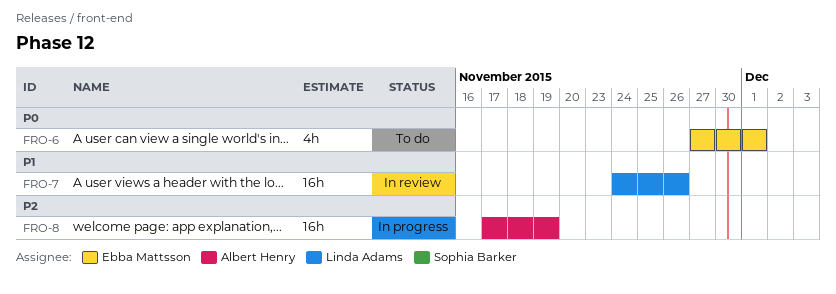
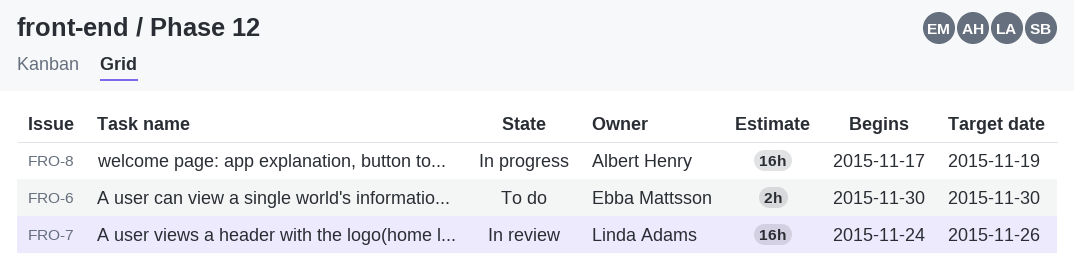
FRO-6, estimate: 4h -> 2h
FRO-6, start: Nov 27 -> Nov 30
FRO-6, due: Dec 1 -> Nov 30

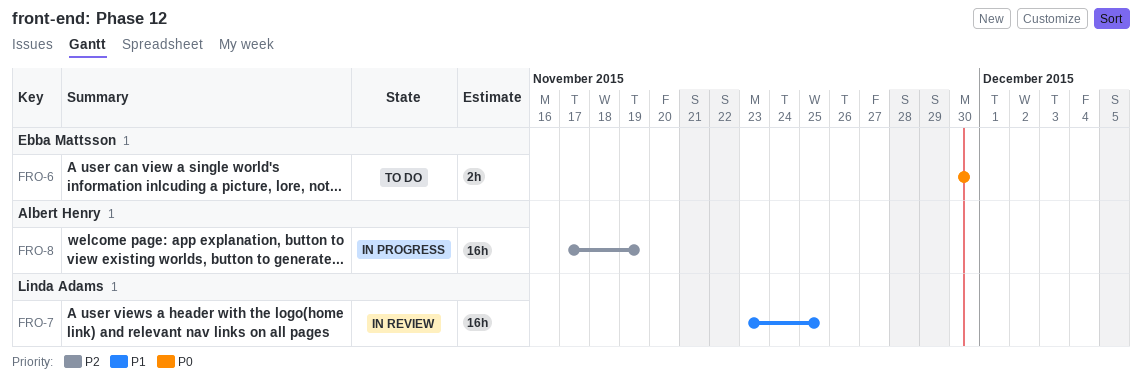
FRO-7, start: Nov 24 -> Nov 23
FRO-7, due: Nov 26 -> Nov 25

